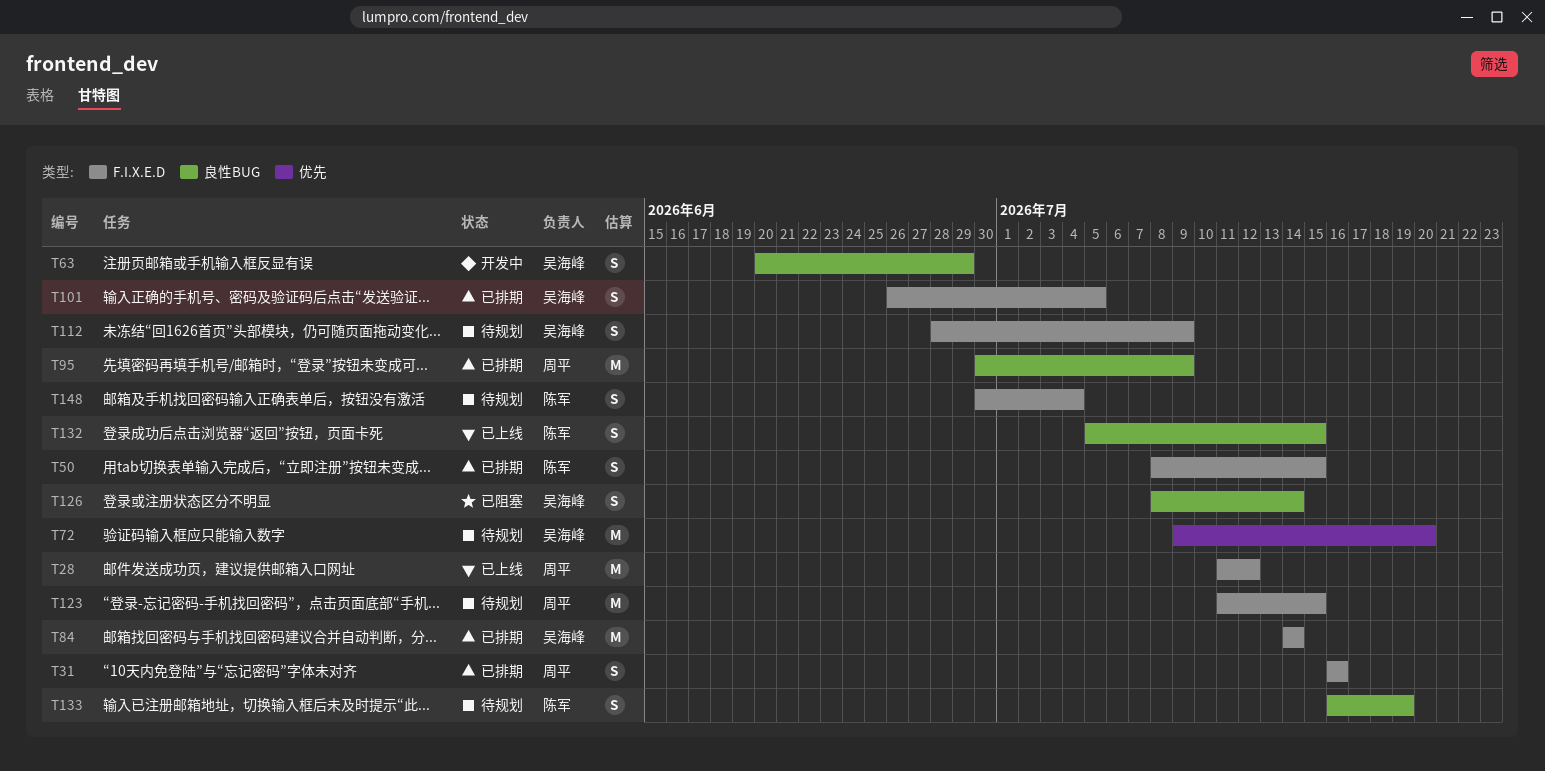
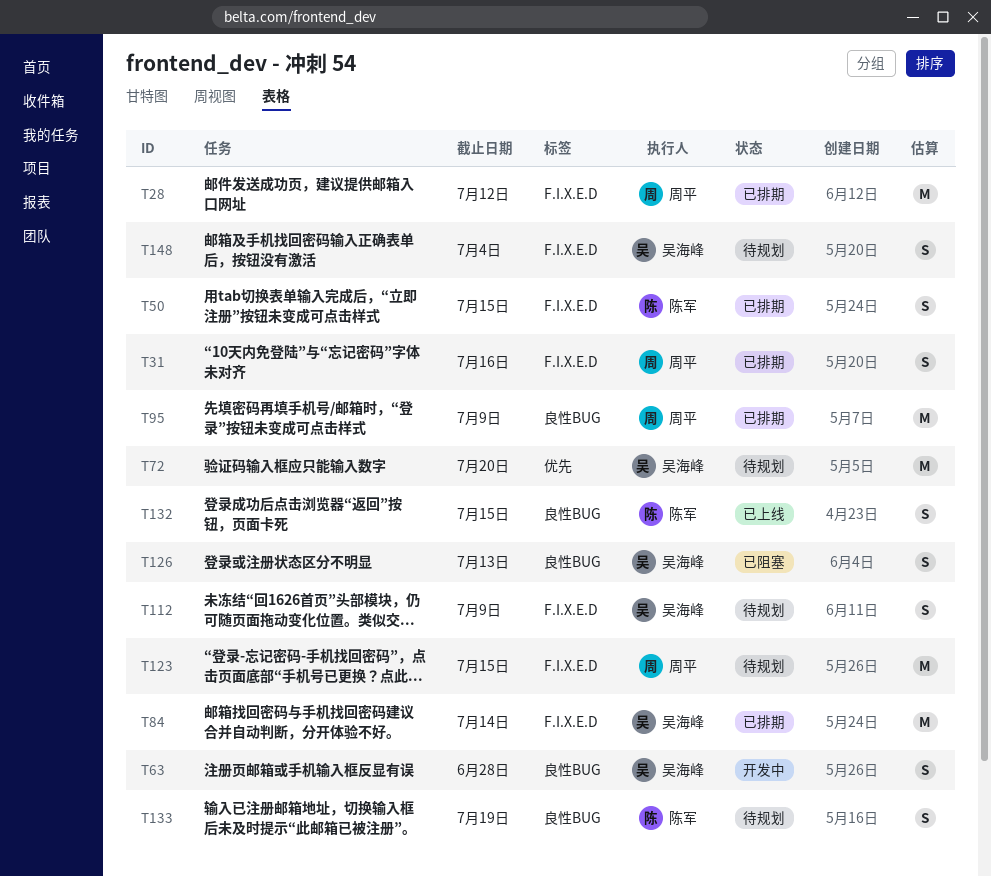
T28, status: 已上线 -> 已排期
T63, due: Jun 29 -> Jun 28
T101: present -> none
T126, due: Jul 14 -> Jul 13
T148, owner: 陈军 -> 吴海峰

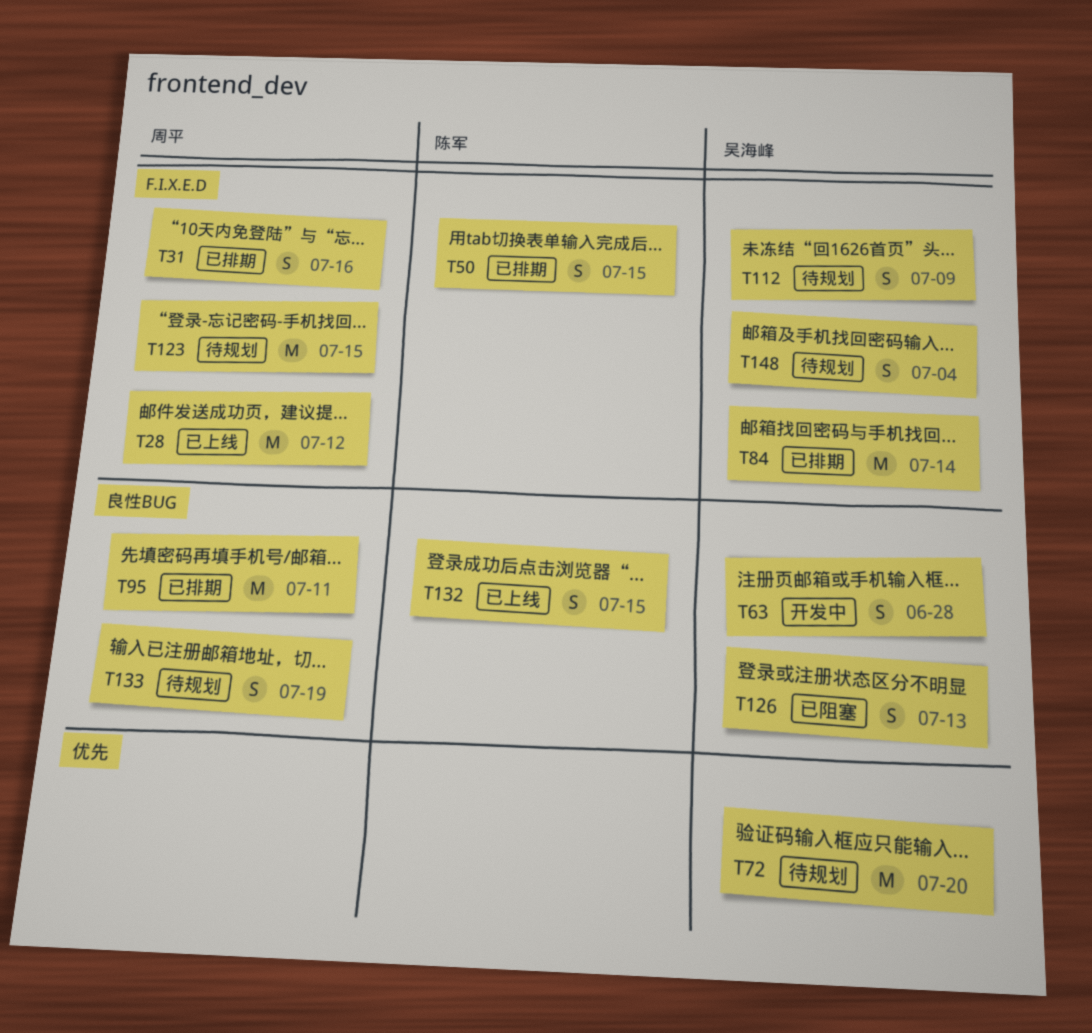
T28, status: 已排期 -> 已上线
T95, due: Jul 9 -> Jul 11
T133, owner: 陈军 -> 周平

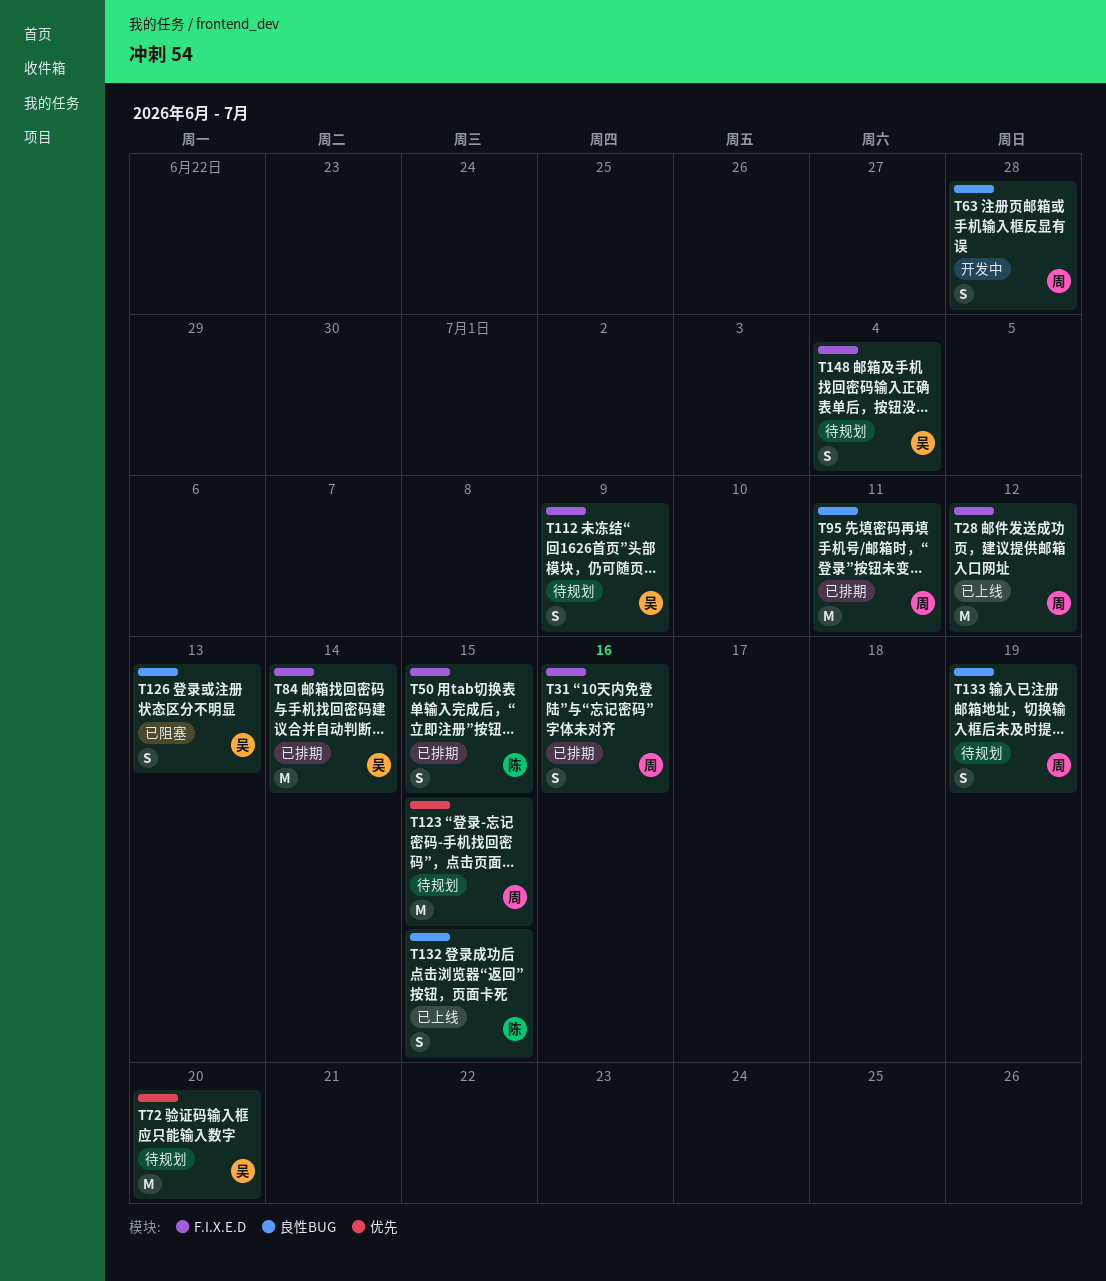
T63, owner: 吴海峰 -> 周平
T123, label: F.I.X.E.D -> 优先

